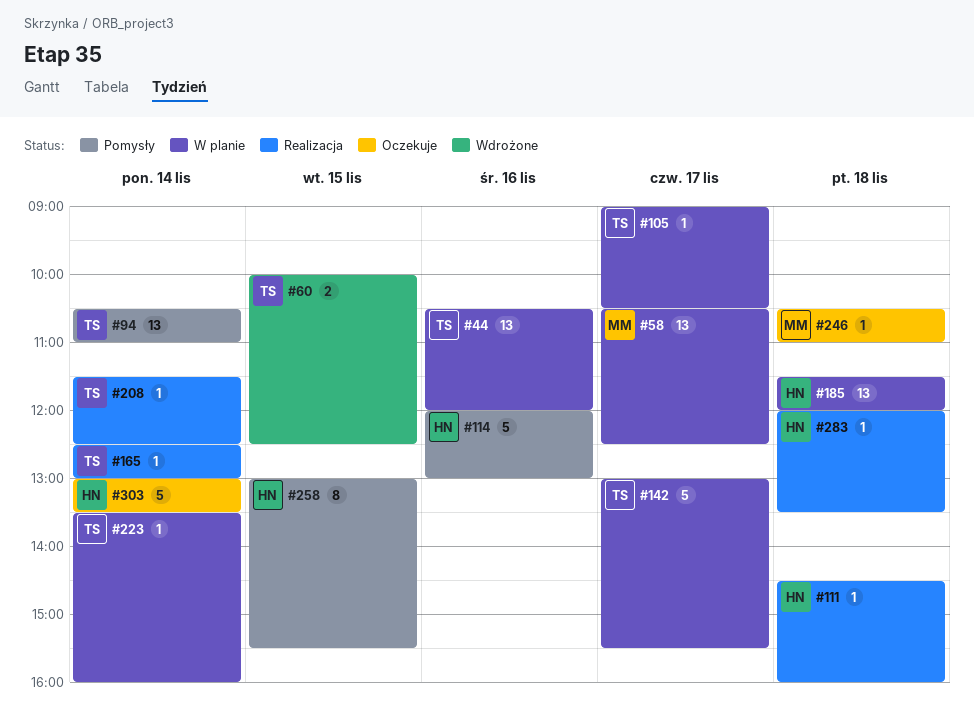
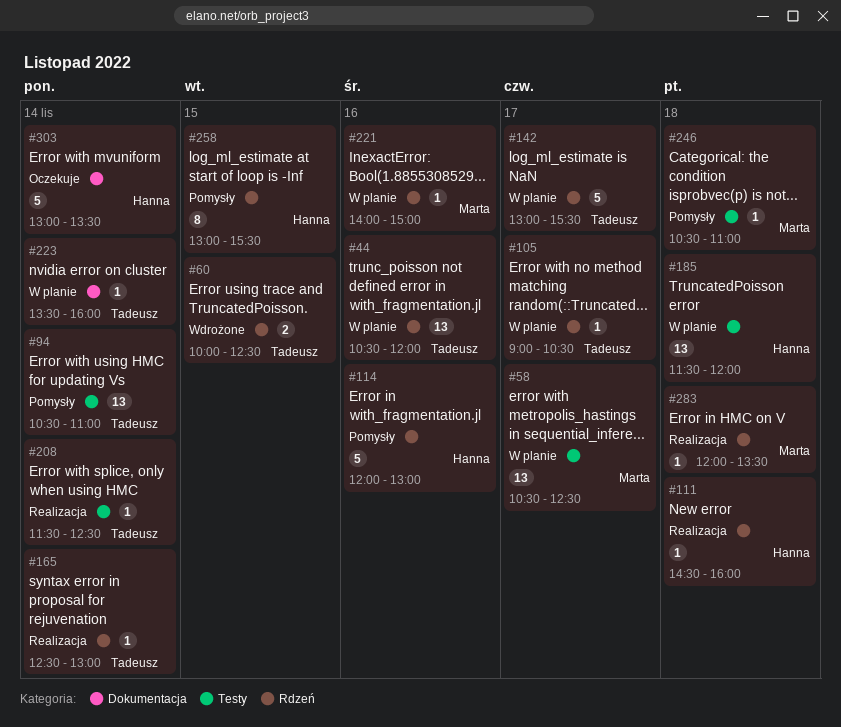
#221: none -> present
#246, status: Oczekuje -> Pomysły
#283, owner: Hanna -> Marta

